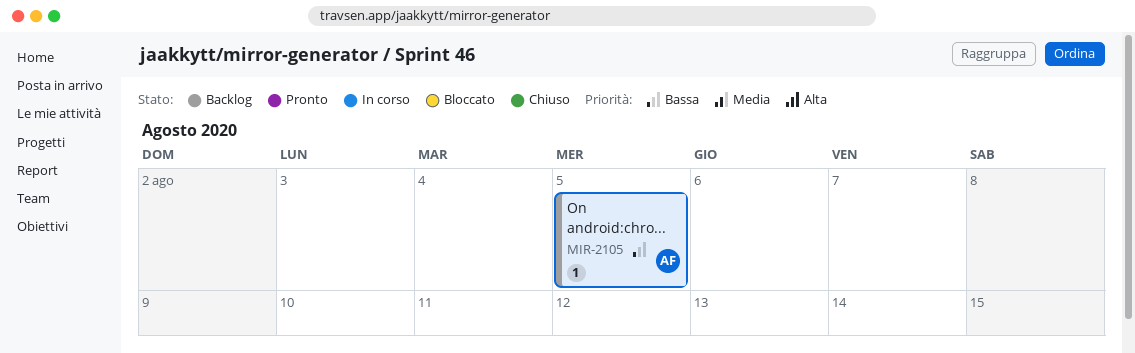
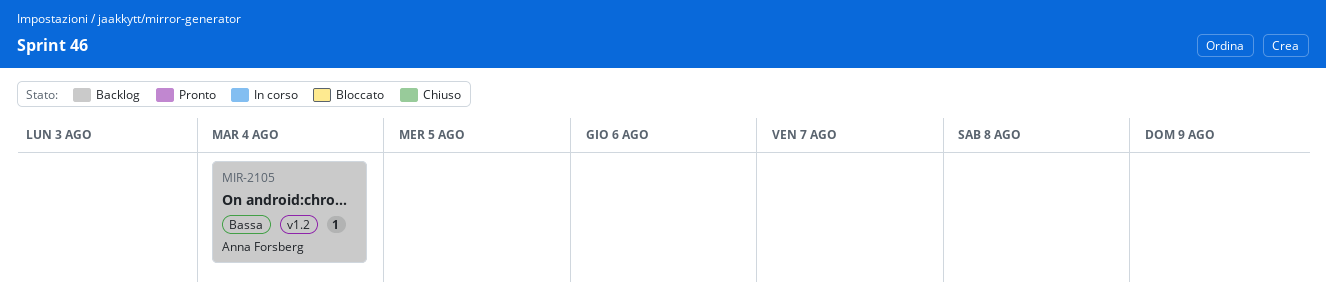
MIR-2105, due: Aug 5 -> Aug 4

